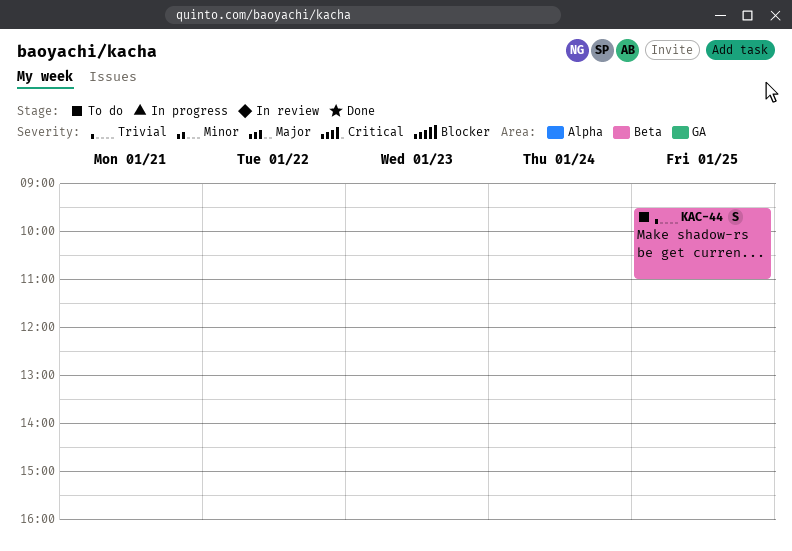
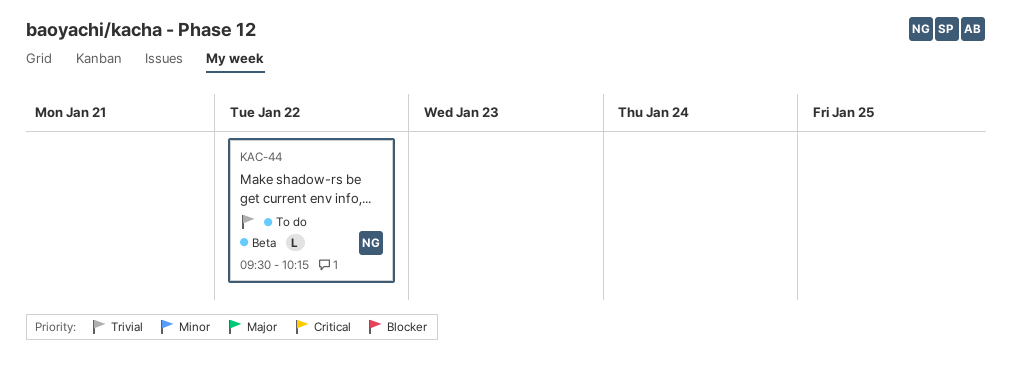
KAC-44, estimate: S -> L
KAC-44, day: Jan 25 -> Jan 22
KAC-44, ends: 11:00 -> 10:15

